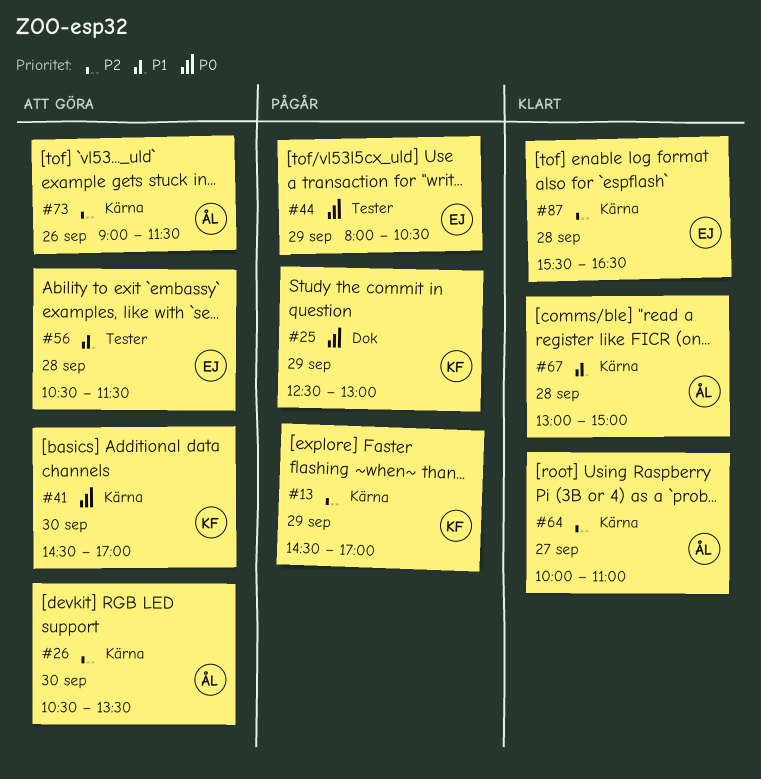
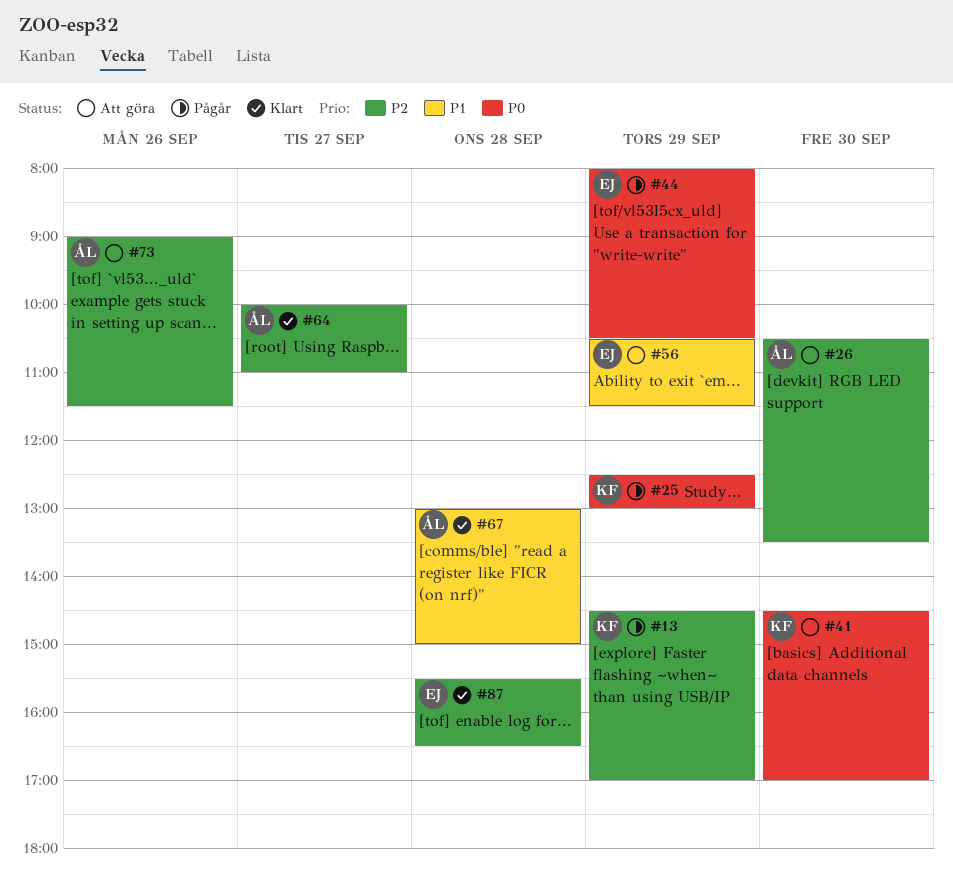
#56, day: Sep 28 -> Sep 29

